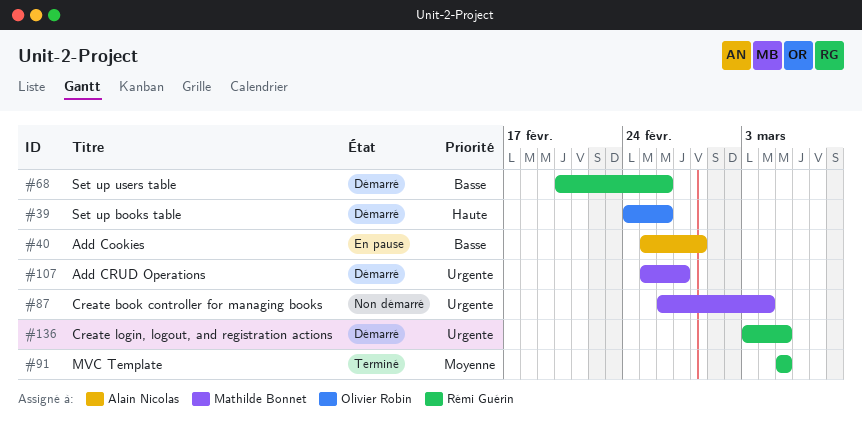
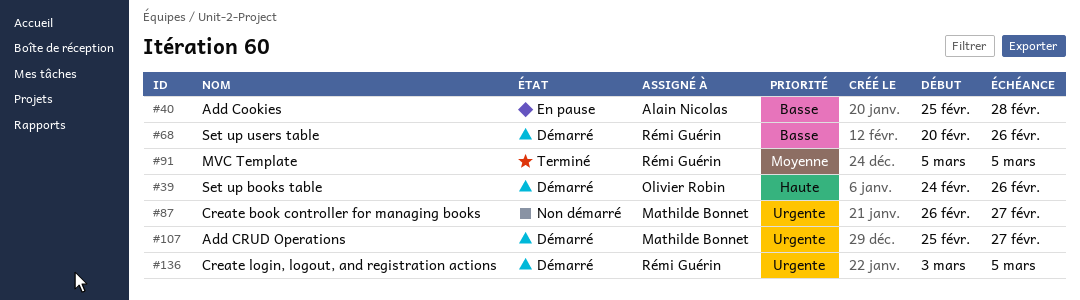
#87, due: Mar 4 -> Feb 27

